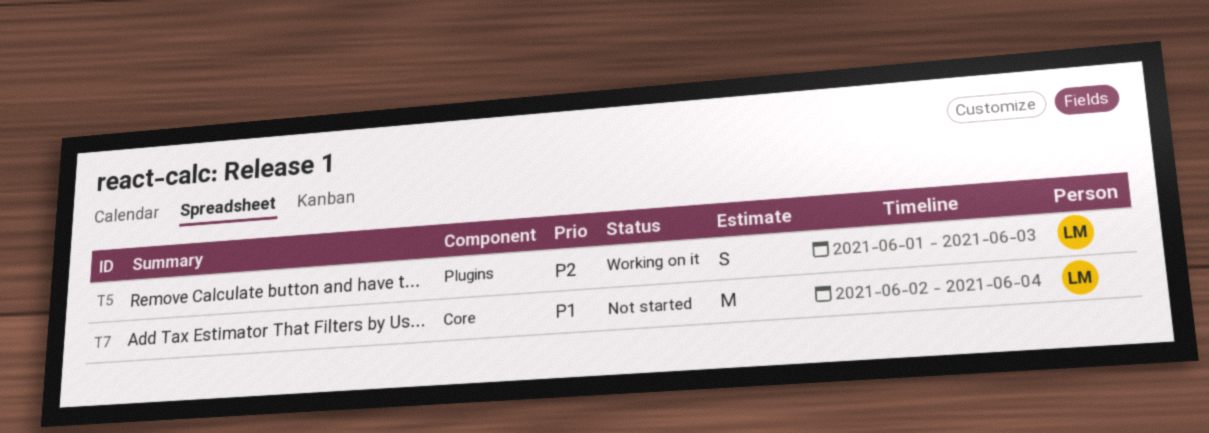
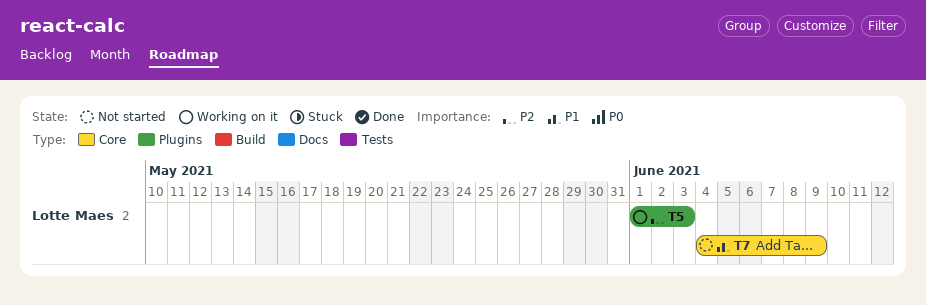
T7, start: Jun 2 -> Jun 4
T7, due: Jun 4 -> Jun 9

